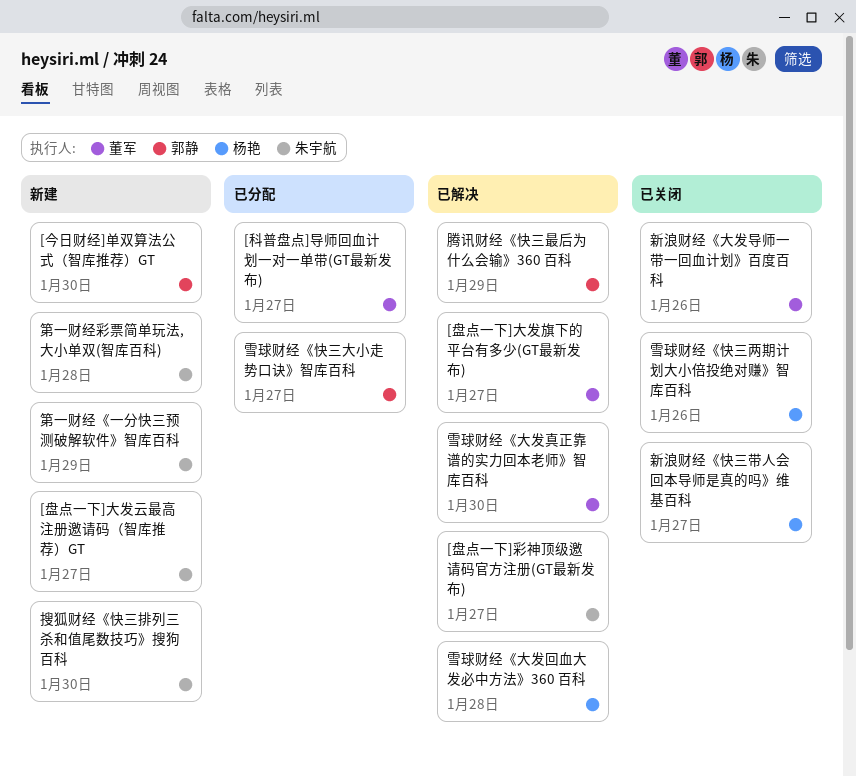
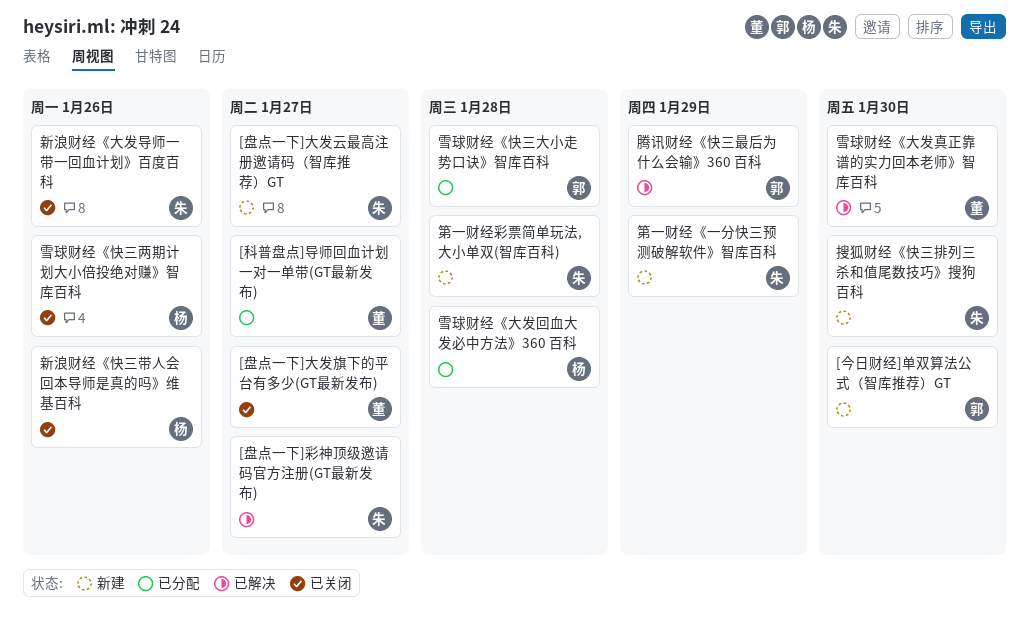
[盘点一下]大发旗下的平台有多少(GT最新发布), status: 已解决 -> 已关闭
新浪财经《大发导师一带一回血计划》百度百科, owner: 董军 -> 朱宇航
新浪财经《快三带人会回本导师是真的吗》维基百科, due: Jan 27 -> Jan 26
雪球财经《大发回血大发必中方法》360 百科, status: 已解决 -> 已分配
雪球财经《快三大小走势口诀》智库百科, due: Jan 27 -> Jan 28

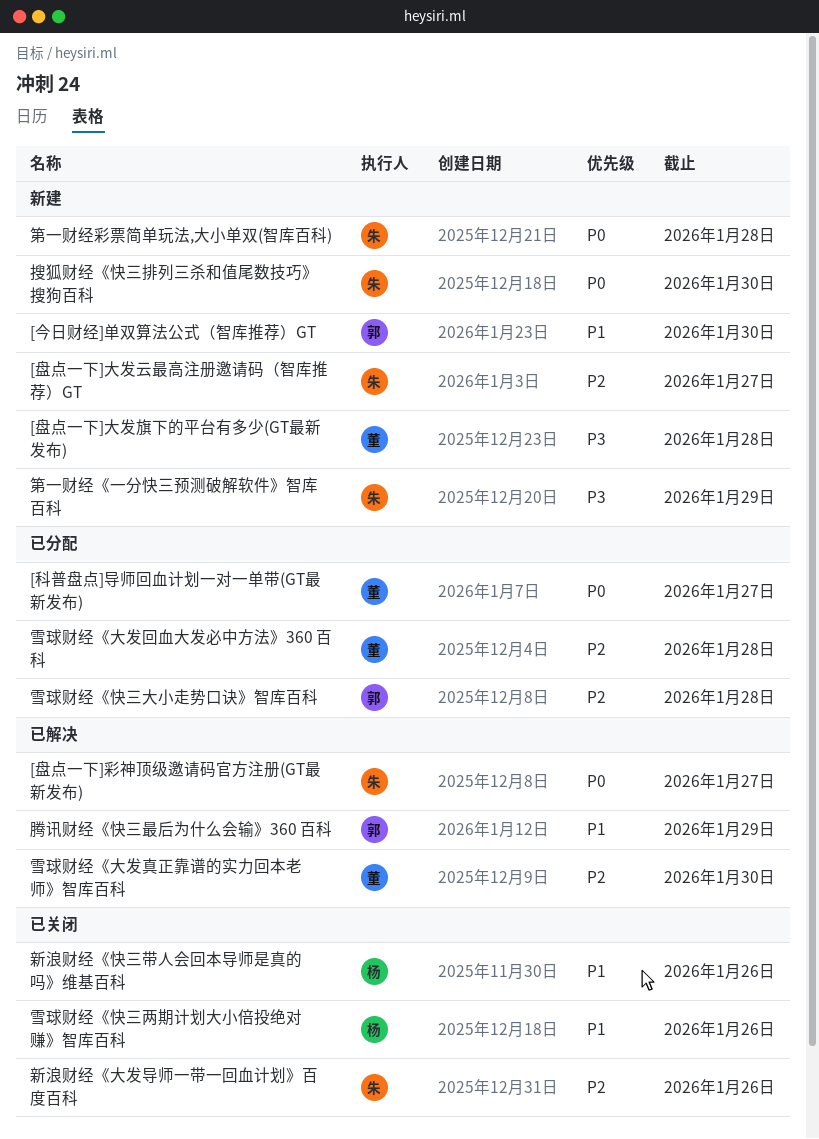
[盘点一下]大发旗下的平台有多少(GT最新发布), status: 已关闭 -> 新建
[盘点一下]大发旗下的平台有多少(GT最新发布), due: Jan 27 -> Jan 28
雪球财经《大发回血大发必中方法》360 百科, owner: 杨 -> 董

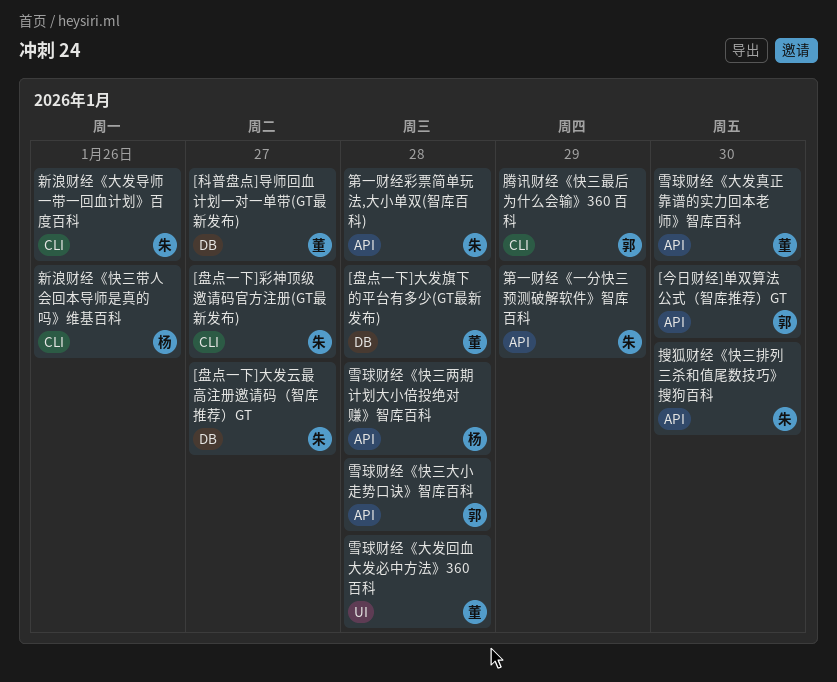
雪球财经《快三两期计划大小倍投绝对赚》智库百科, due: Jan 26 -> Jan 28

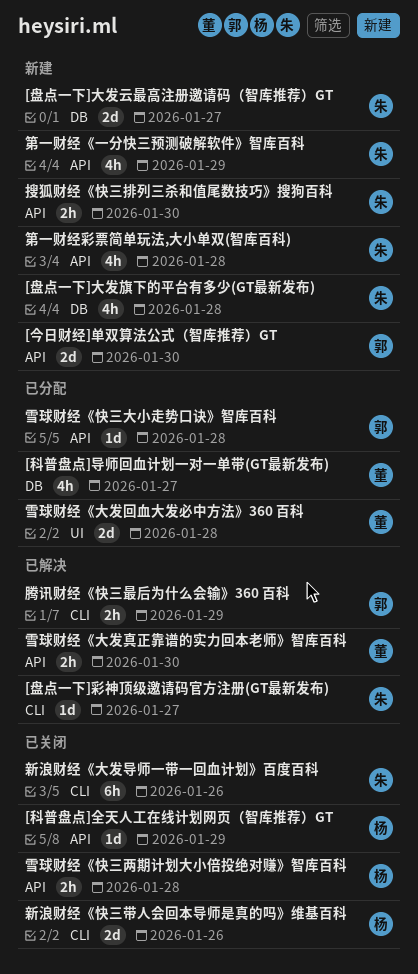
[盘点一下]大发旗下的平台有多少(GT最新发布), owner: 董 -> 朱
[科普盘点]全天人工在线计划网页（智库推荐）GT: none -> present

